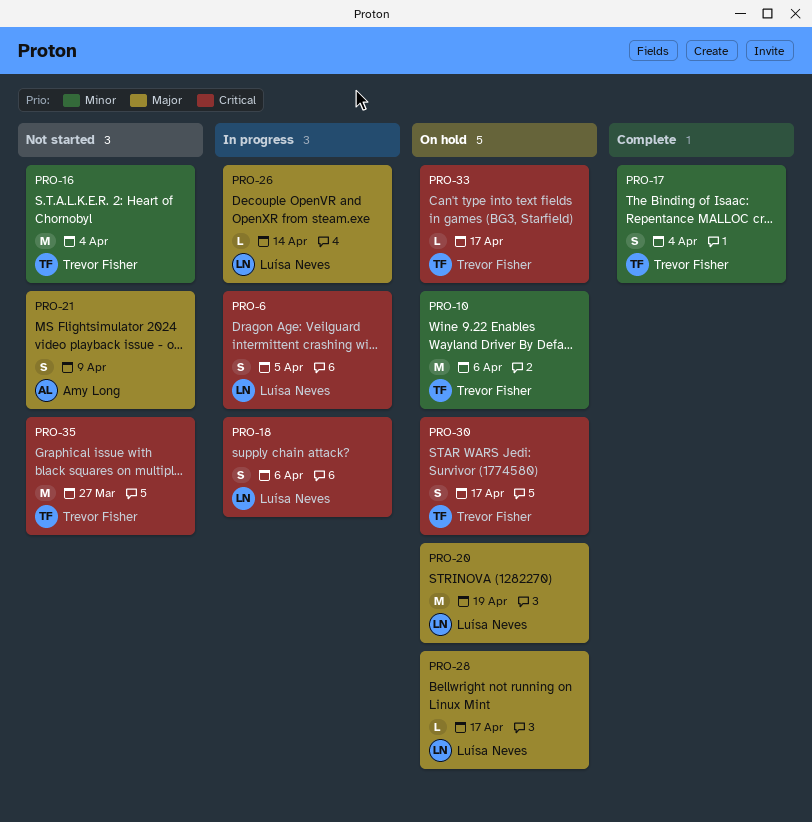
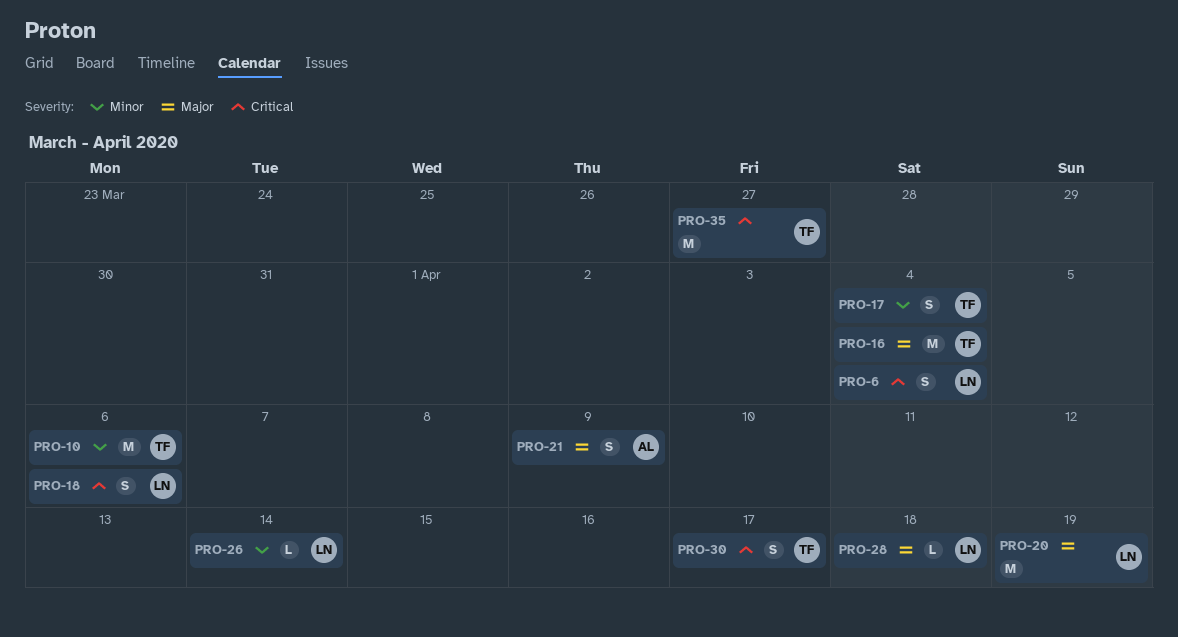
PRO-6, due: Apr 5 -> Apr 4
PRO-16, priority: Minor -> Major
PRO-26, priority: Major -> Minor
PRO-28, due: Apr 17 -> Apr 18
PRO-33: present -> none

